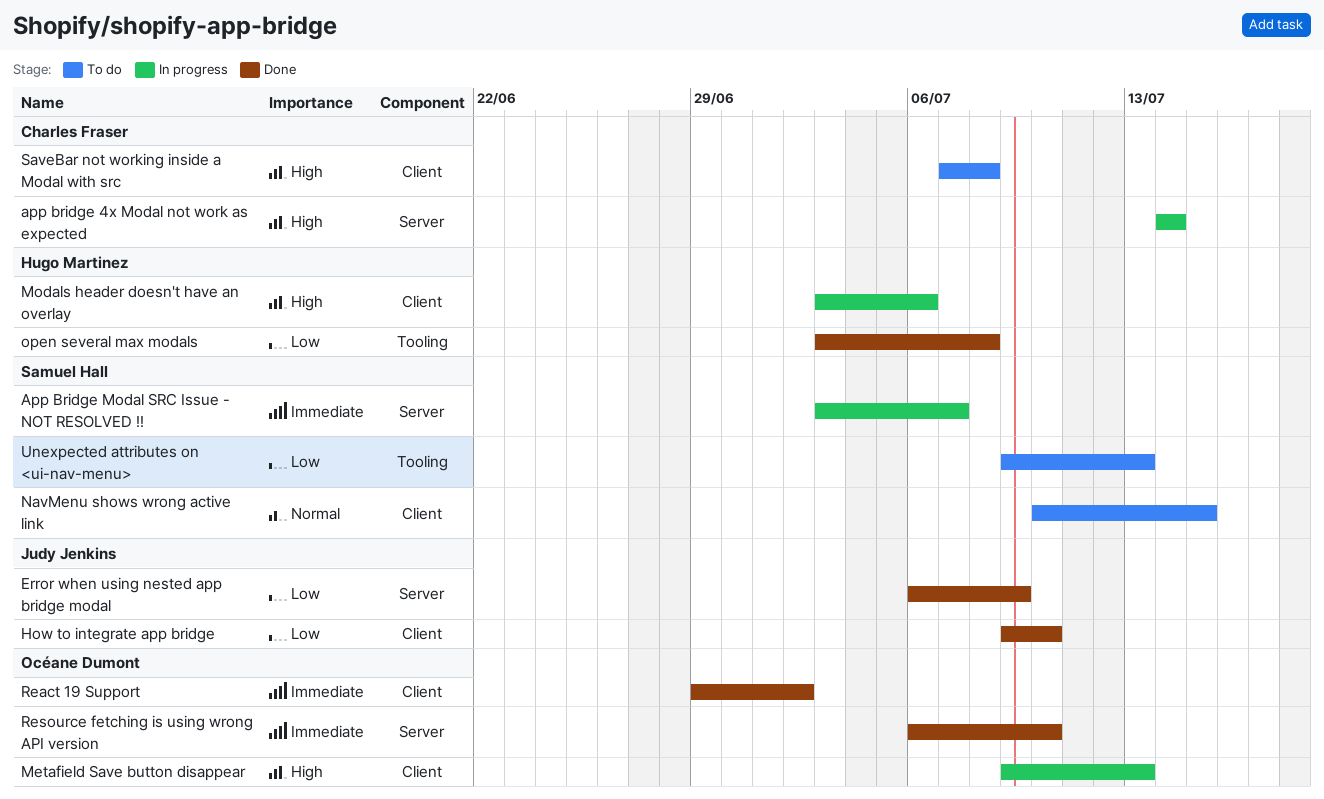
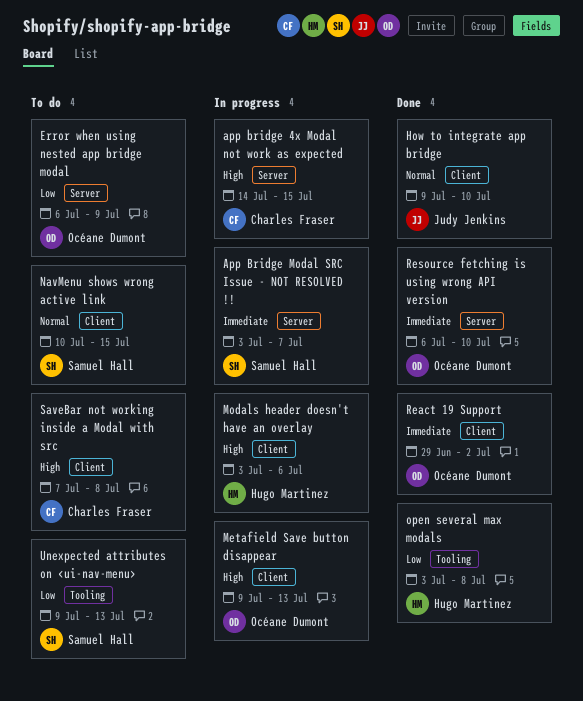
app bridge 4x Modal not work as expected, due: Jul 14 -> Jul 15
Error when using nested app bridge modal, status: Done -> To do
Error when using nested app bridge modal, owner: Judy Jenkins -> Océane Dumont
How to integrate app bridge, priority: Low -> Normal

